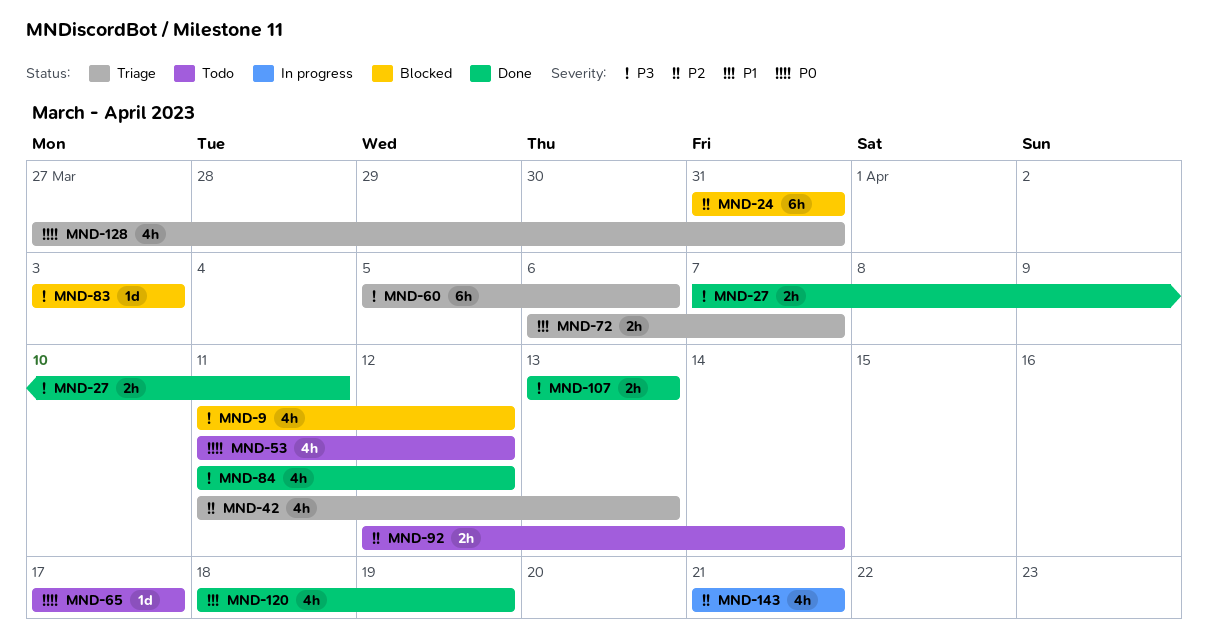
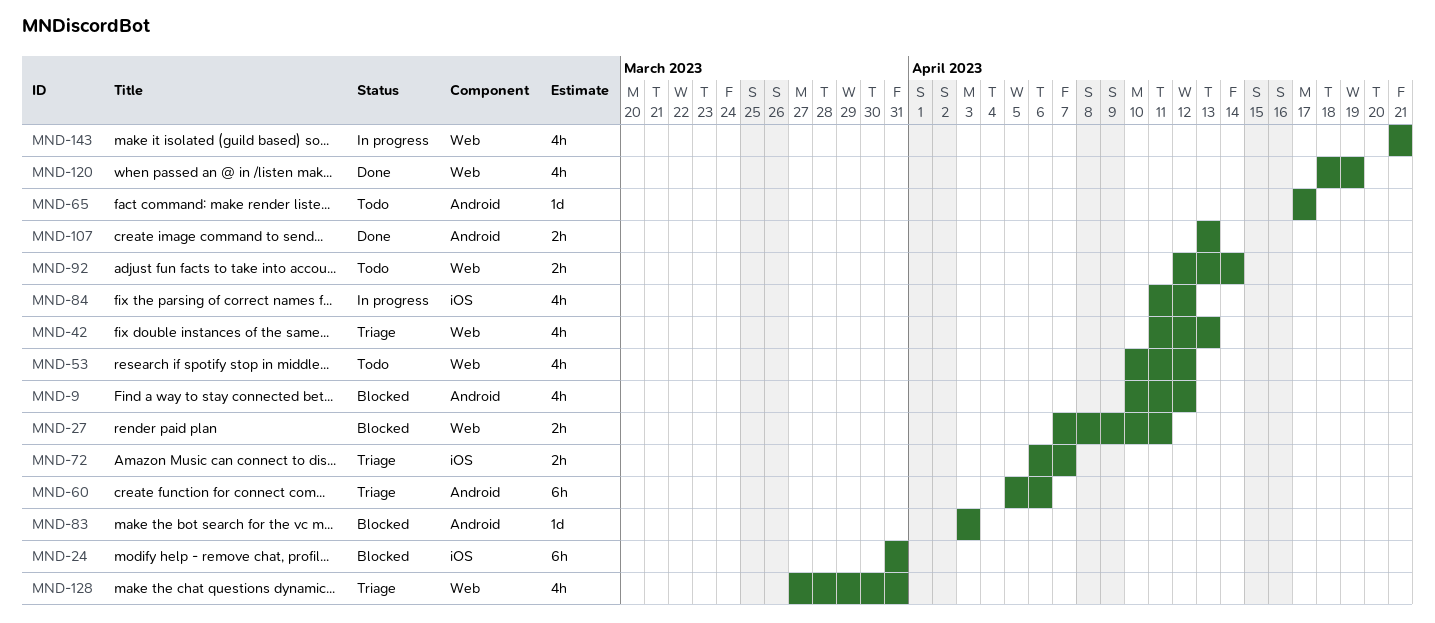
MND-9, start: Apr 11 -> Apr 10
MND-27, status: Done -> Blocked
MND-53, start: Apr 11 -> Apr 10
MND-84, status: Done -> In progress

